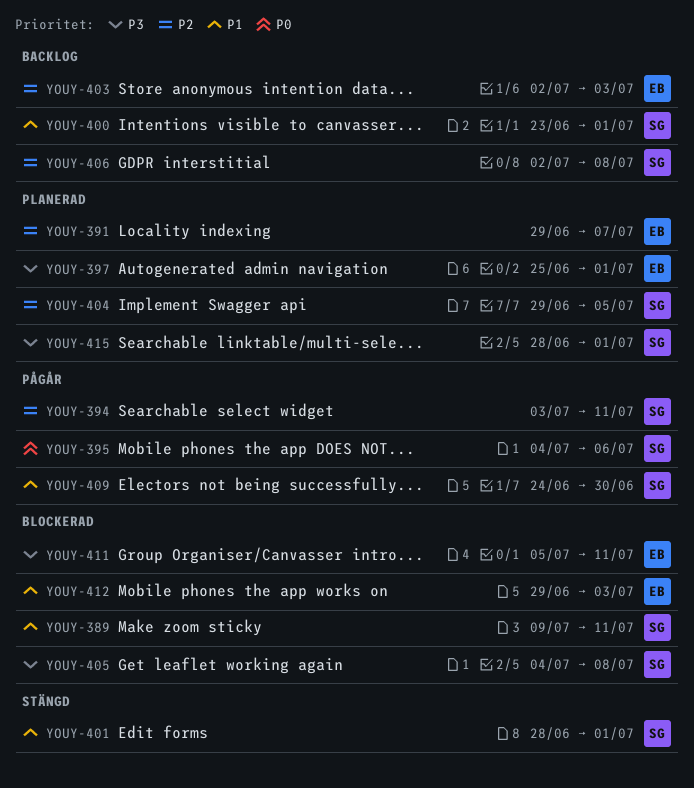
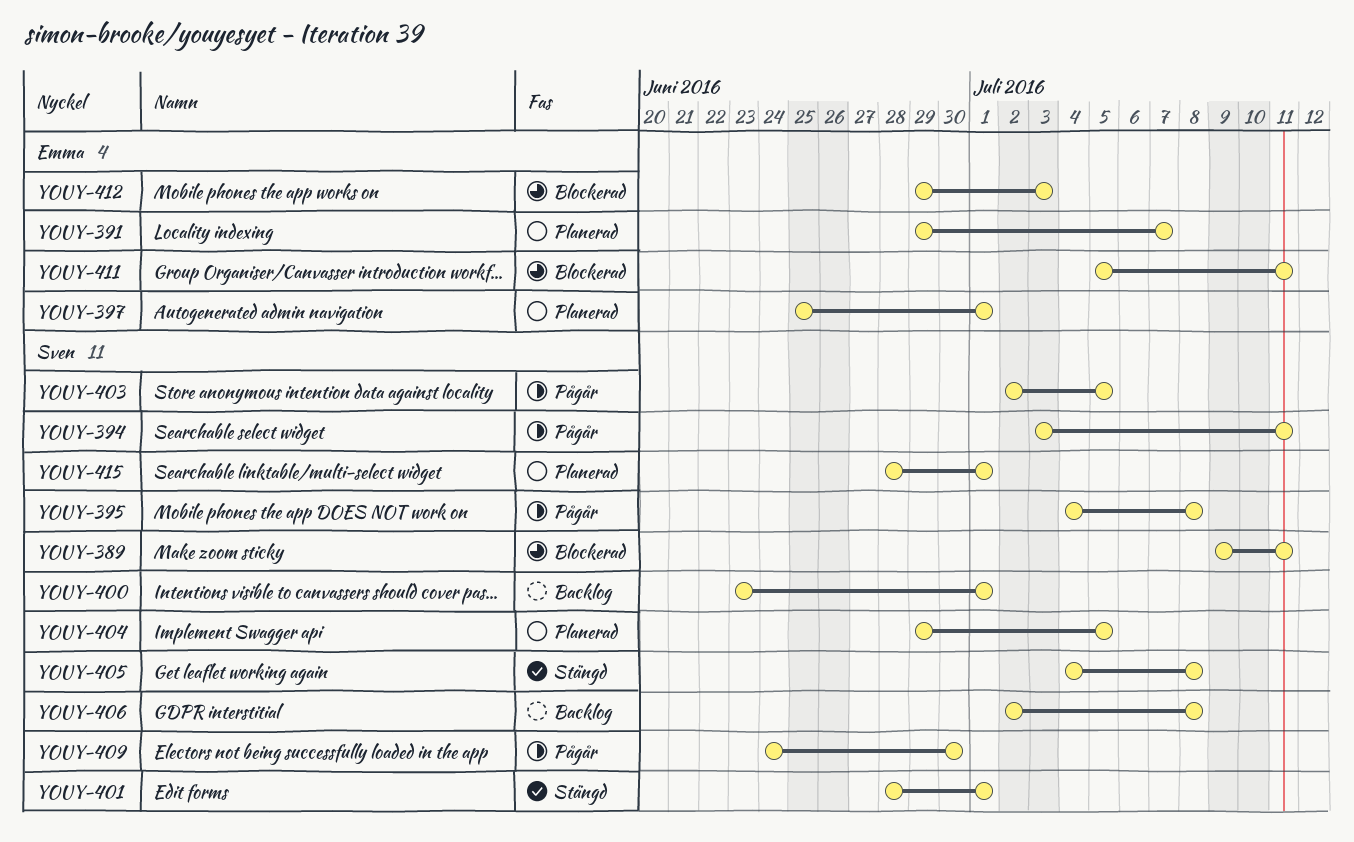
YOUY-395, due: Jul 6 -> Jul 8
YOUY-403, status: Backlog -> Pågår
YOUY-403, owner: Emma -> Sven
YOUY-403, due: Jul 3 -> Jul 5
YOUY-405, status: Blockerad -> Stängd

